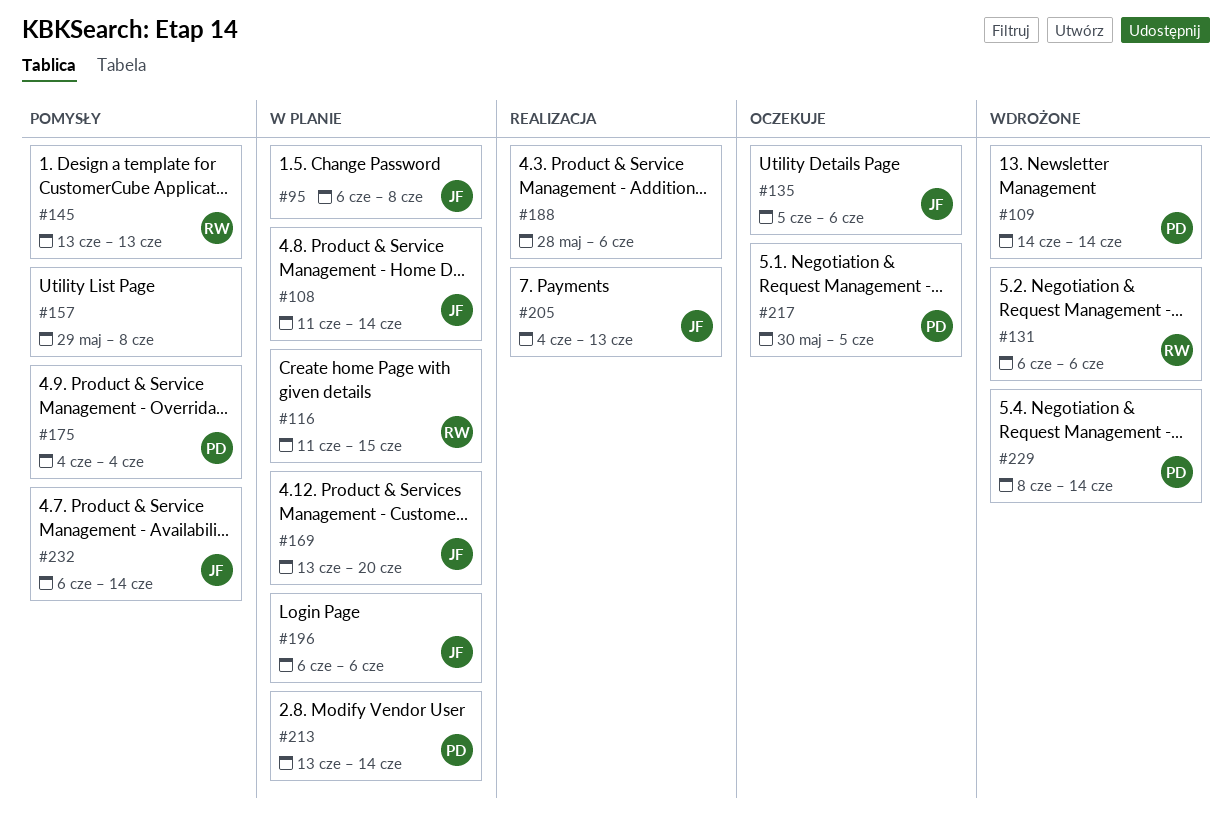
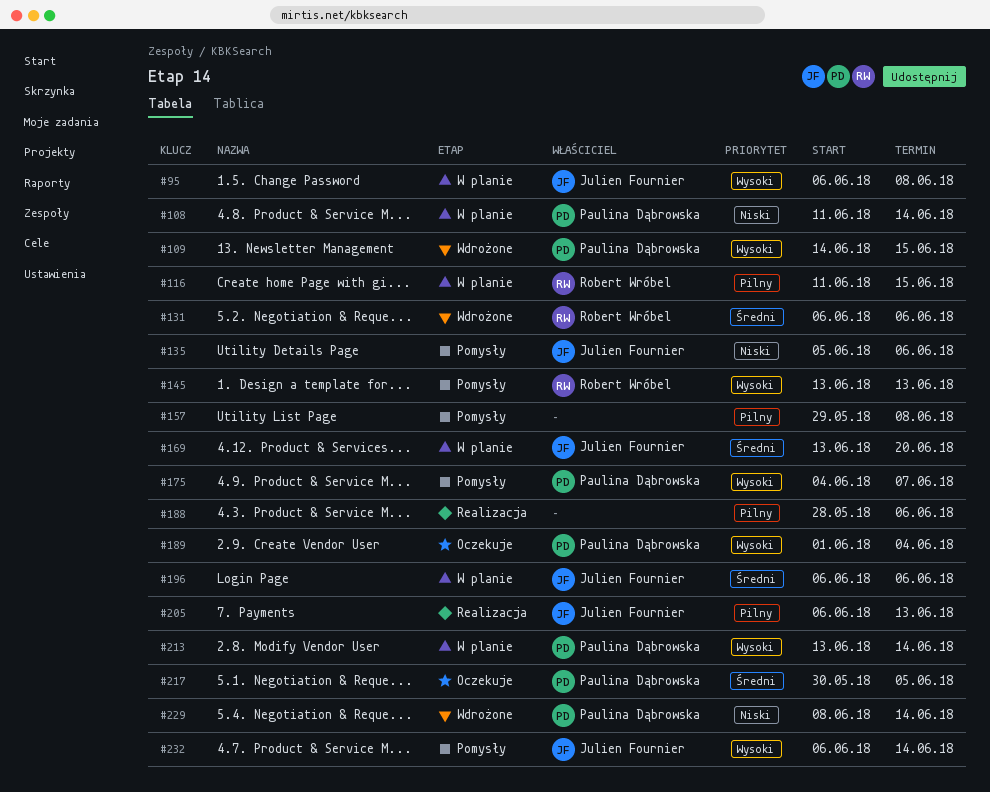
#108, owner: Julien Fournier -> Paulina Dąbrowska
#109, due: Jun 14 -> Jun 15
#135, status: Oczekuje -> Pomysły
#175, due: Jun 4 -> Jun 7
#189: none -> present
#205, start: Jun 4 -> Jun 6

